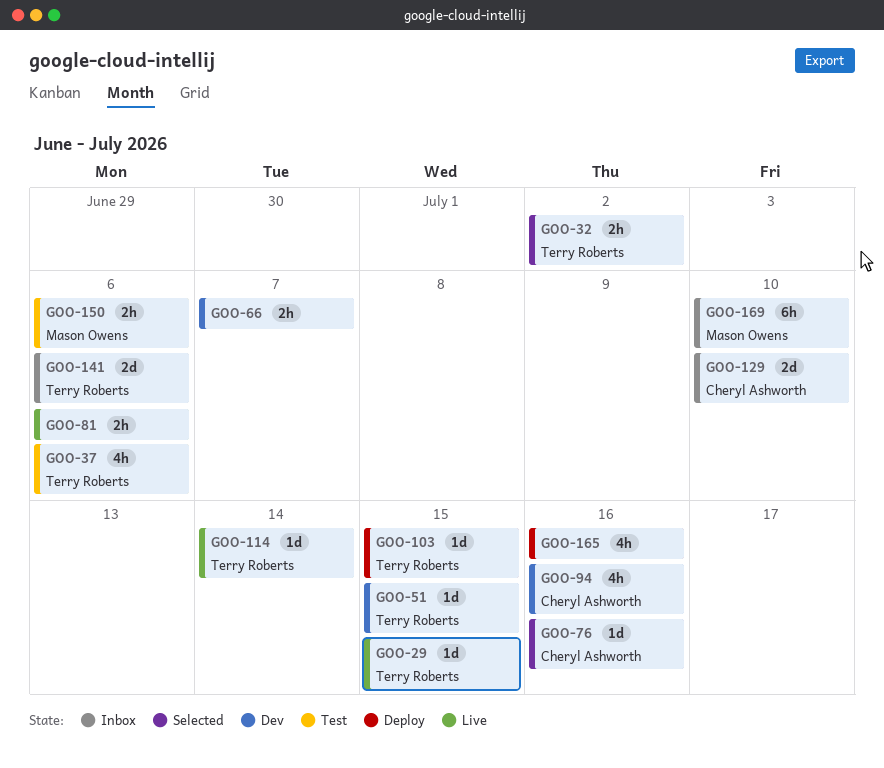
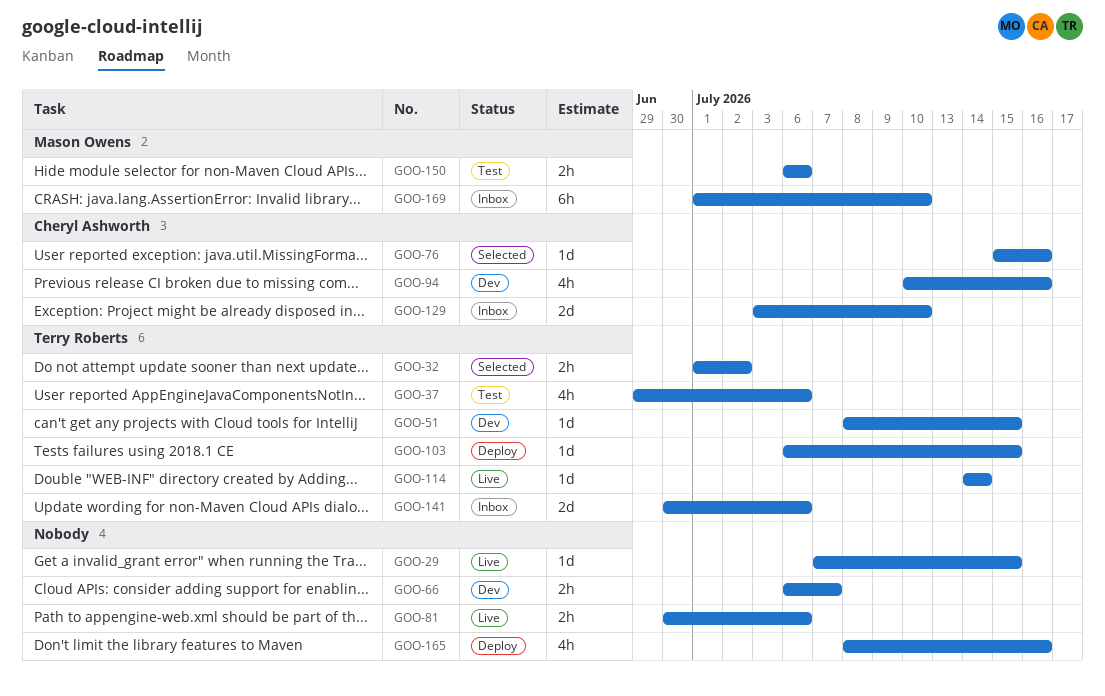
GOO-29, owner: Terry Roberts -> none

